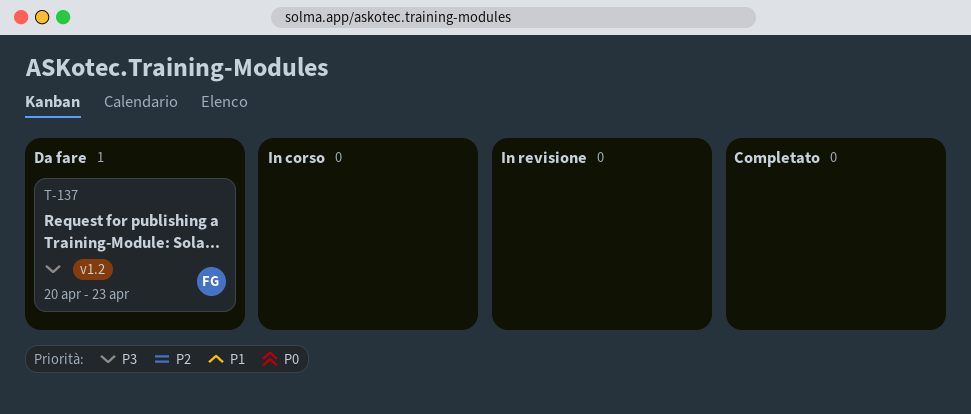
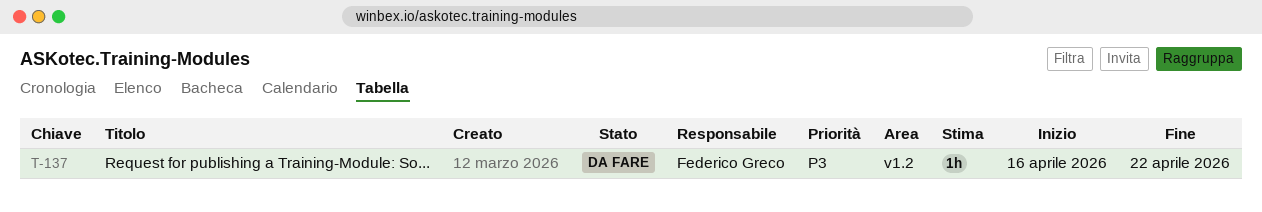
T-137, start: Apr 20 -> Apr 16
T-137, due: Apr 23 -> Apr 22

